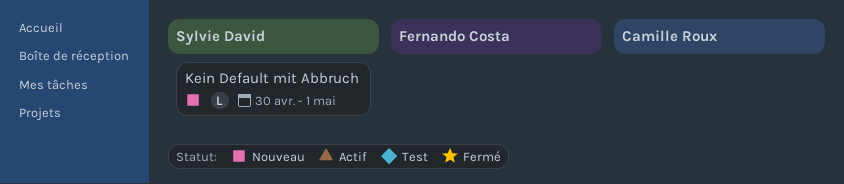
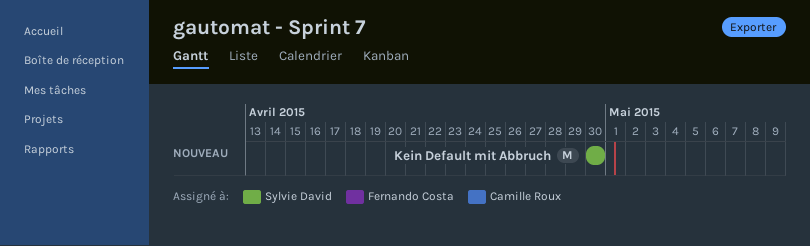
Kein Default mit Abbruch, estimate: L -> M
Kein Default mit Abbruch, due: May 1 -> Apr 30

